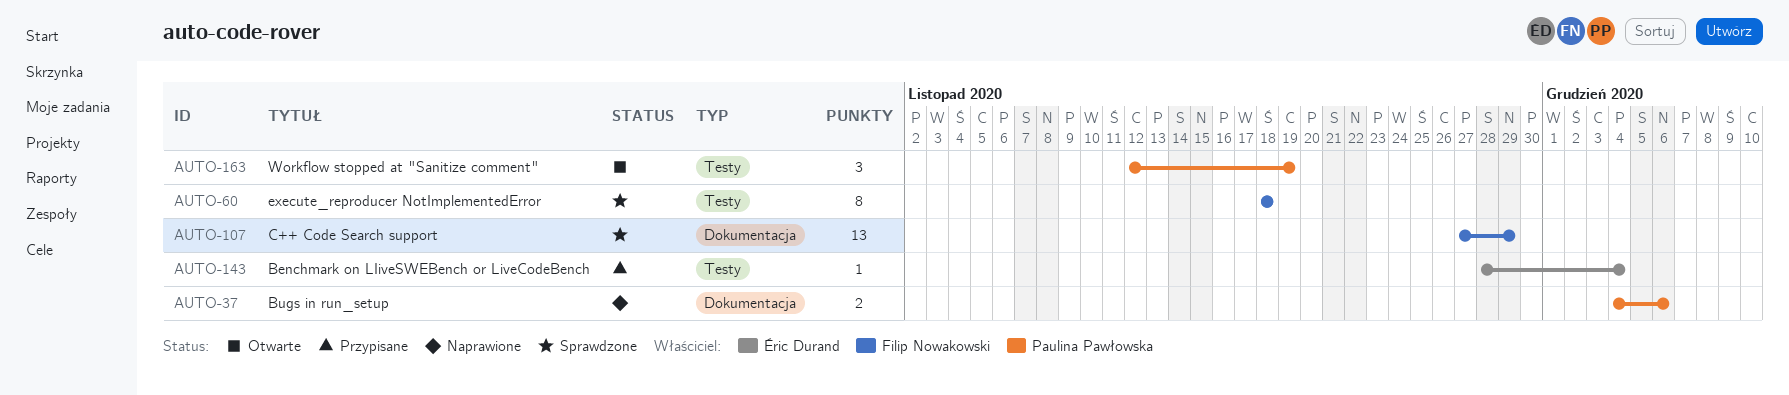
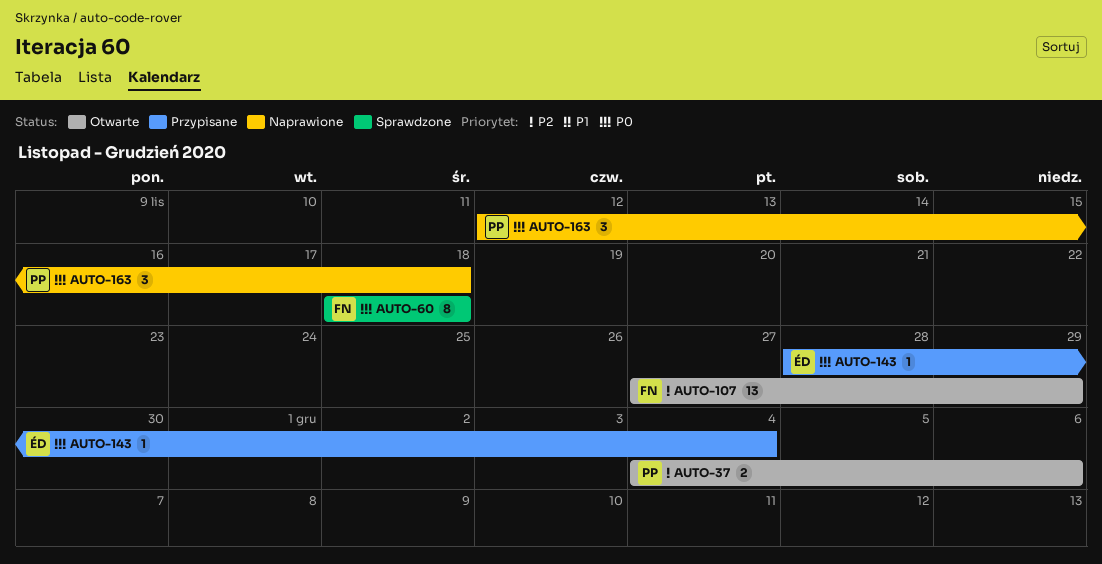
AUTO-37, status: Naprawione -> Otwarte
AUTO-107, status: Sprawdzone -> Otwarte
AUTO-163, status: Otwarte -> Naprawione
AUTO-163, due: Nov 19 -> Nov 18

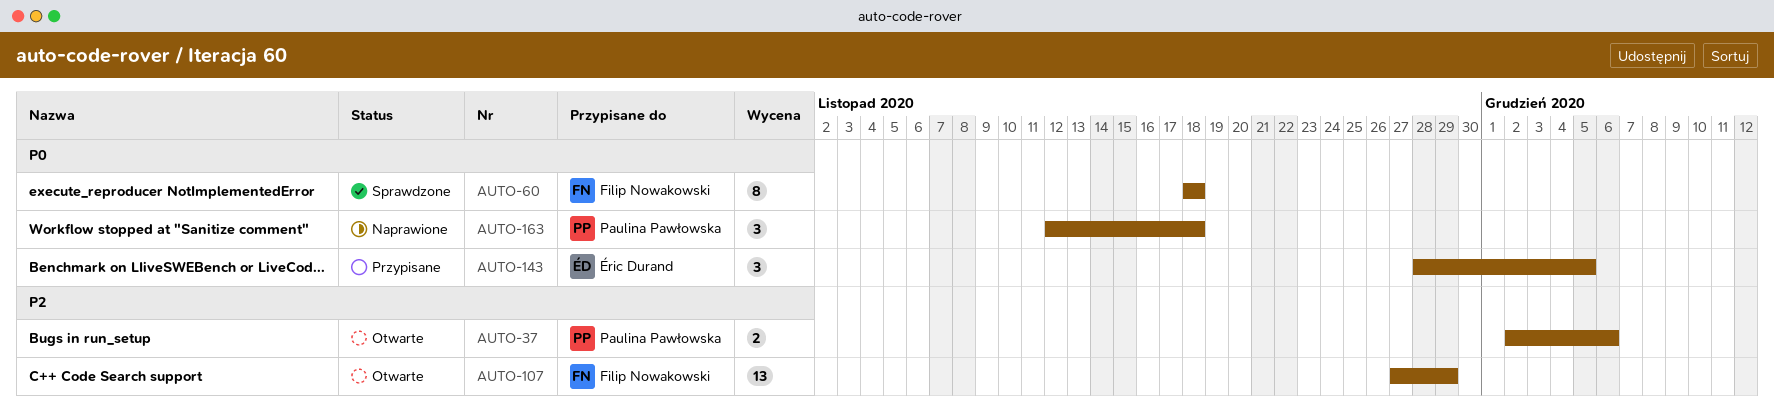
AUTO-37, start: Dec 4 -> Dec 2
AUTO-143, estimate: 1 -> 3
AUTO-143, due: Dec 4 -> Dec 5

